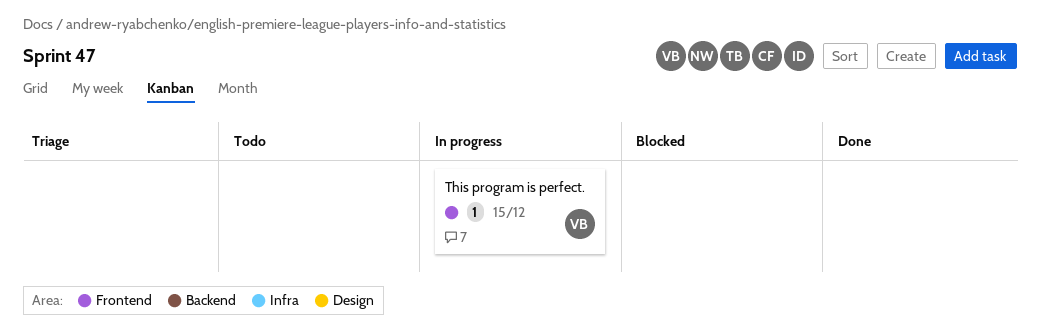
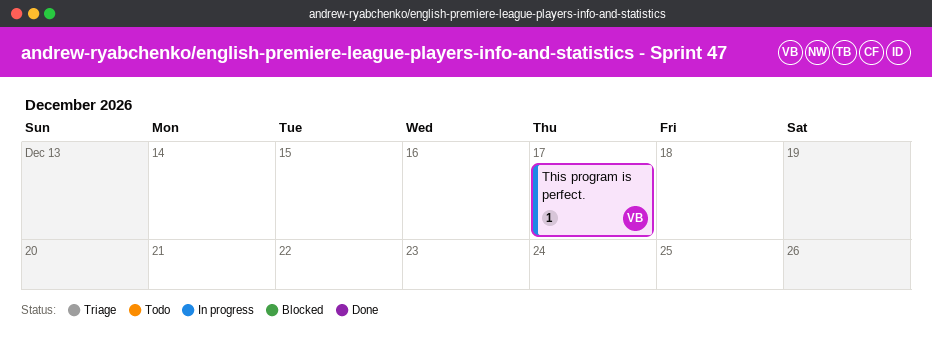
This program is perfect., due: Dec 15 -> Dec 17

